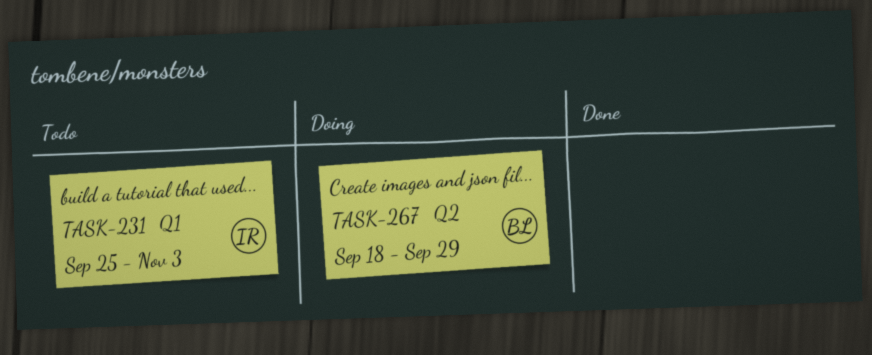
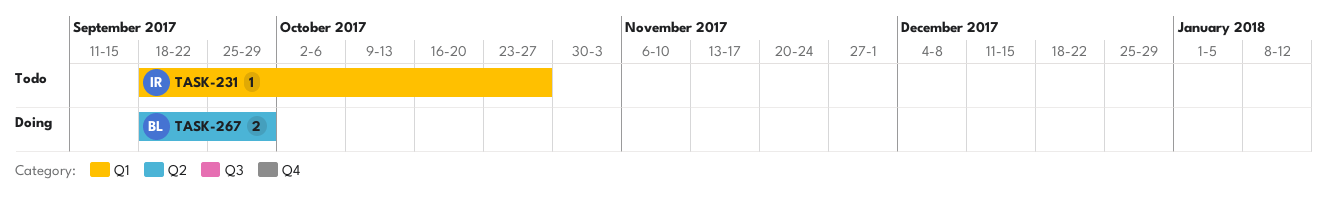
TASK-231, start: Sep 25 -> Sep 18
TASK-231, due: Nov 3 -> Oct 27

